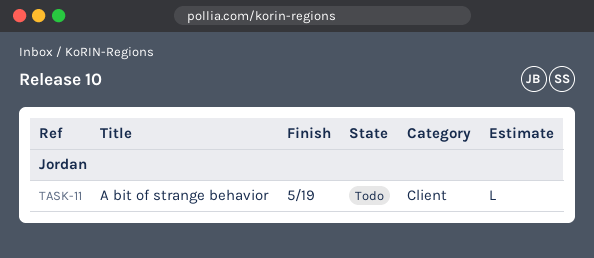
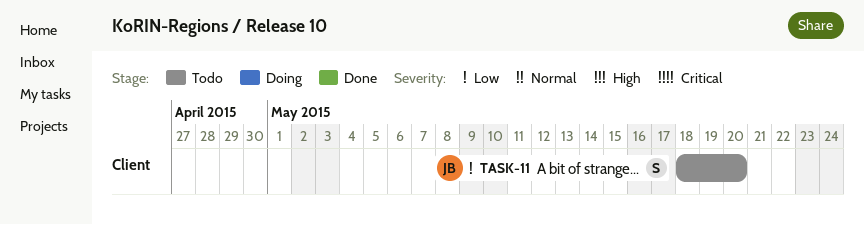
TASK-11, estimate: L -> S
TASK-11, due: May 19 -> May 20

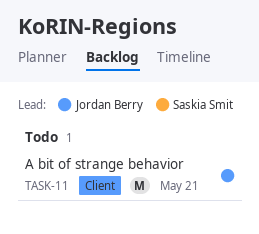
TASK-11, estimate: S -> M
TASK-11, due: May 20 -> May 21

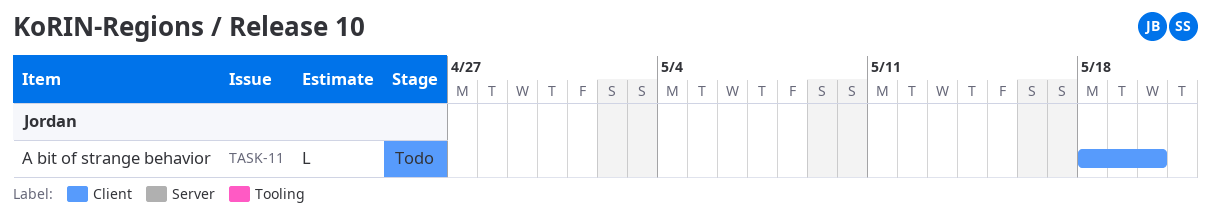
TASK-11, estimate: M -> L
TASK-11, due: May 21 -> May 20

